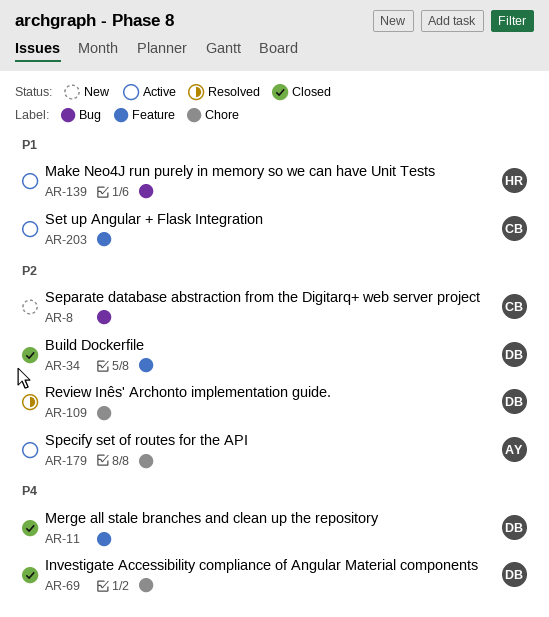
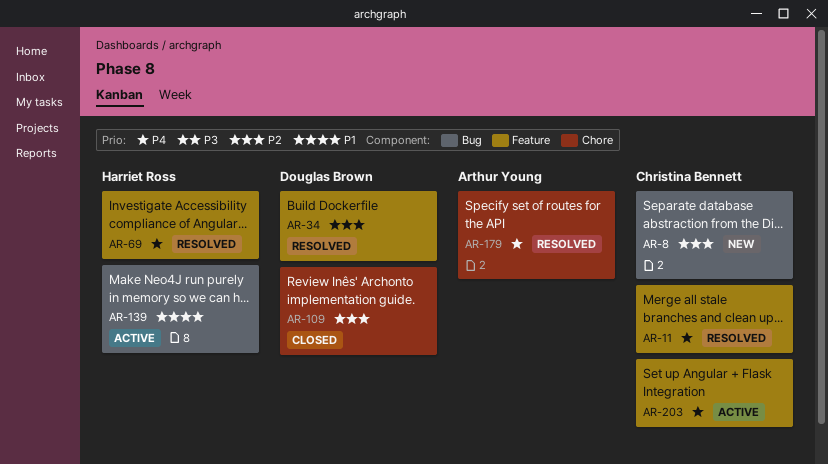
AR-11, status: Closed -> Resolved
AR-11, owner: Douglas Brown -> Christina Bennett
AR-34, status: Closed -> Resolved
AR-69, status: Closed -> Resolved
AR-69, owner: Douglas Brown -> Harriet Ross
AR-69, label: Chore -> Feature
AR-109, status: Resolved -> Closed
AR-179, status: Active -> Resolved
AR-179, priority: P2 -> P4
AR-203, priority: P1 -> P4

